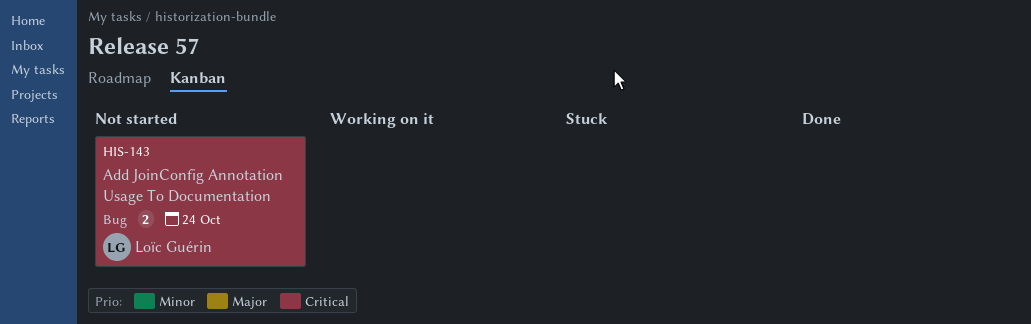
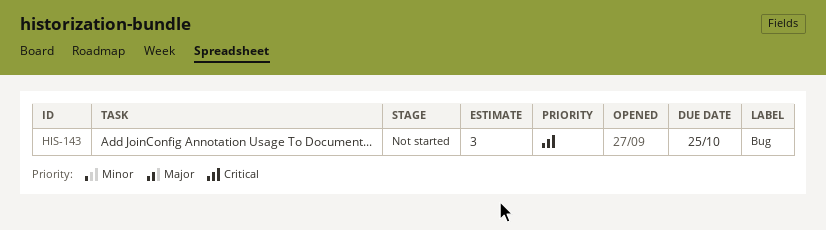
HIS-143, estimate: 2 -> 3
HIS-143, due: Oct 24 -> Oct 25

